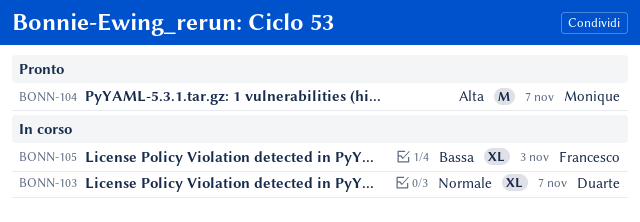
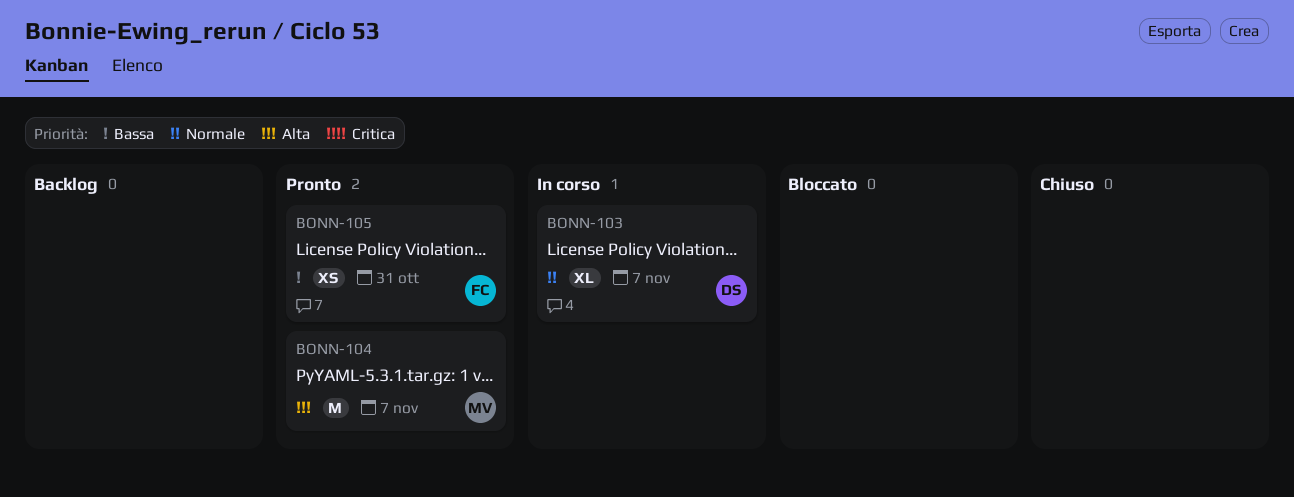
BONN-105, status: In corso -> Pronto
BONN-105, estimate: XL -> XS
BONN-105, due: Nov 3 -> Oct 31

